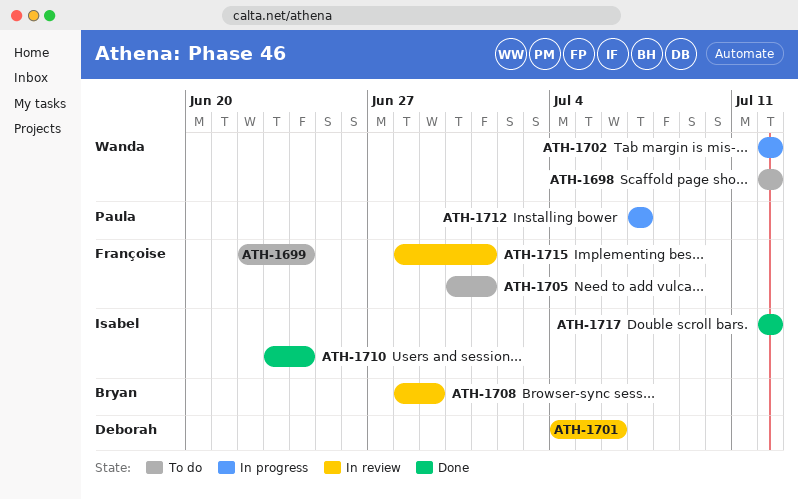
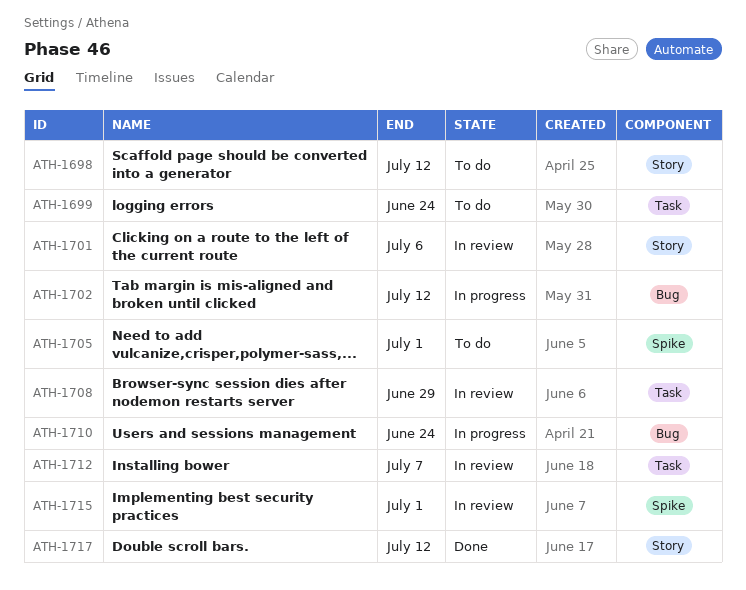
ATH-1710, status: Done -> In progress
ATH-1712, status: In progress -> In review

